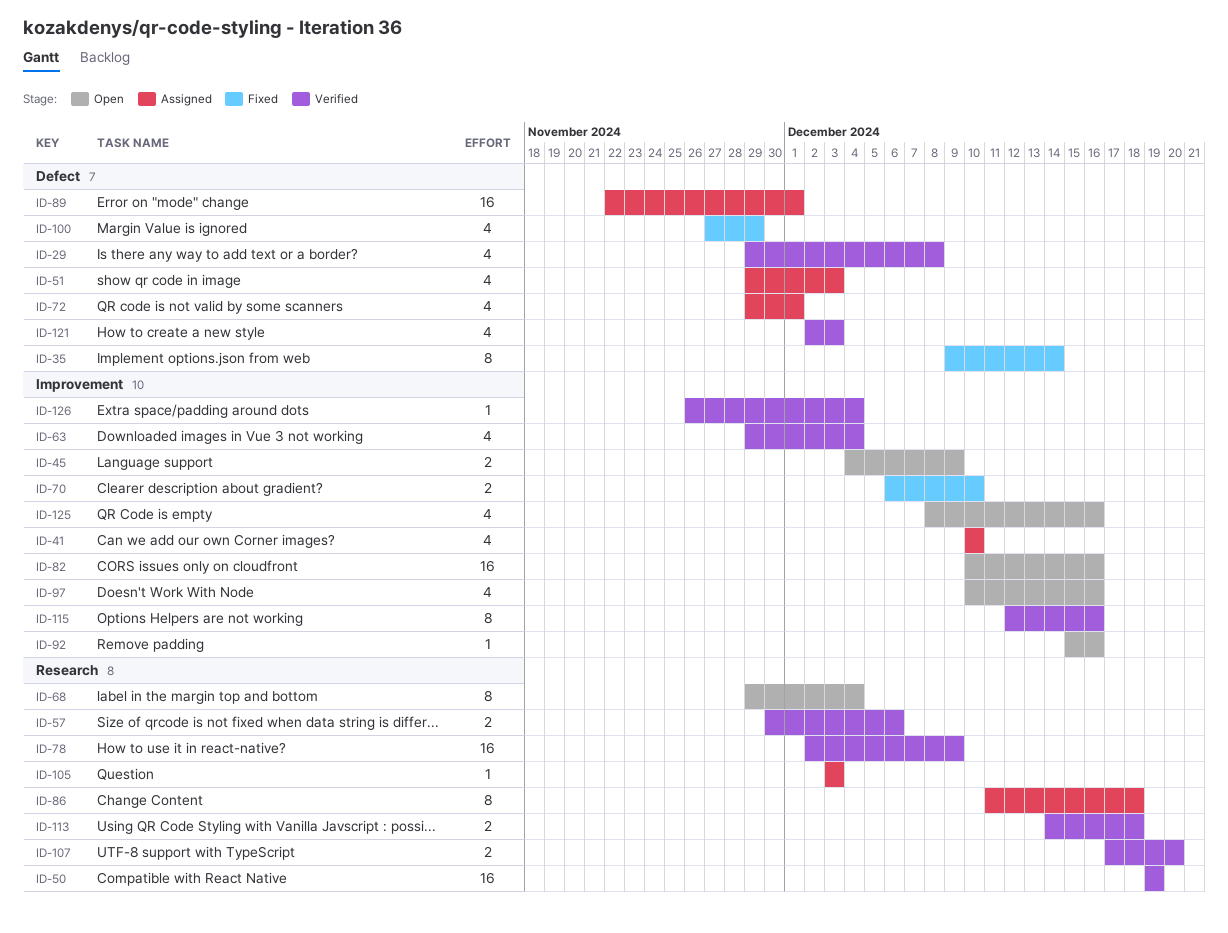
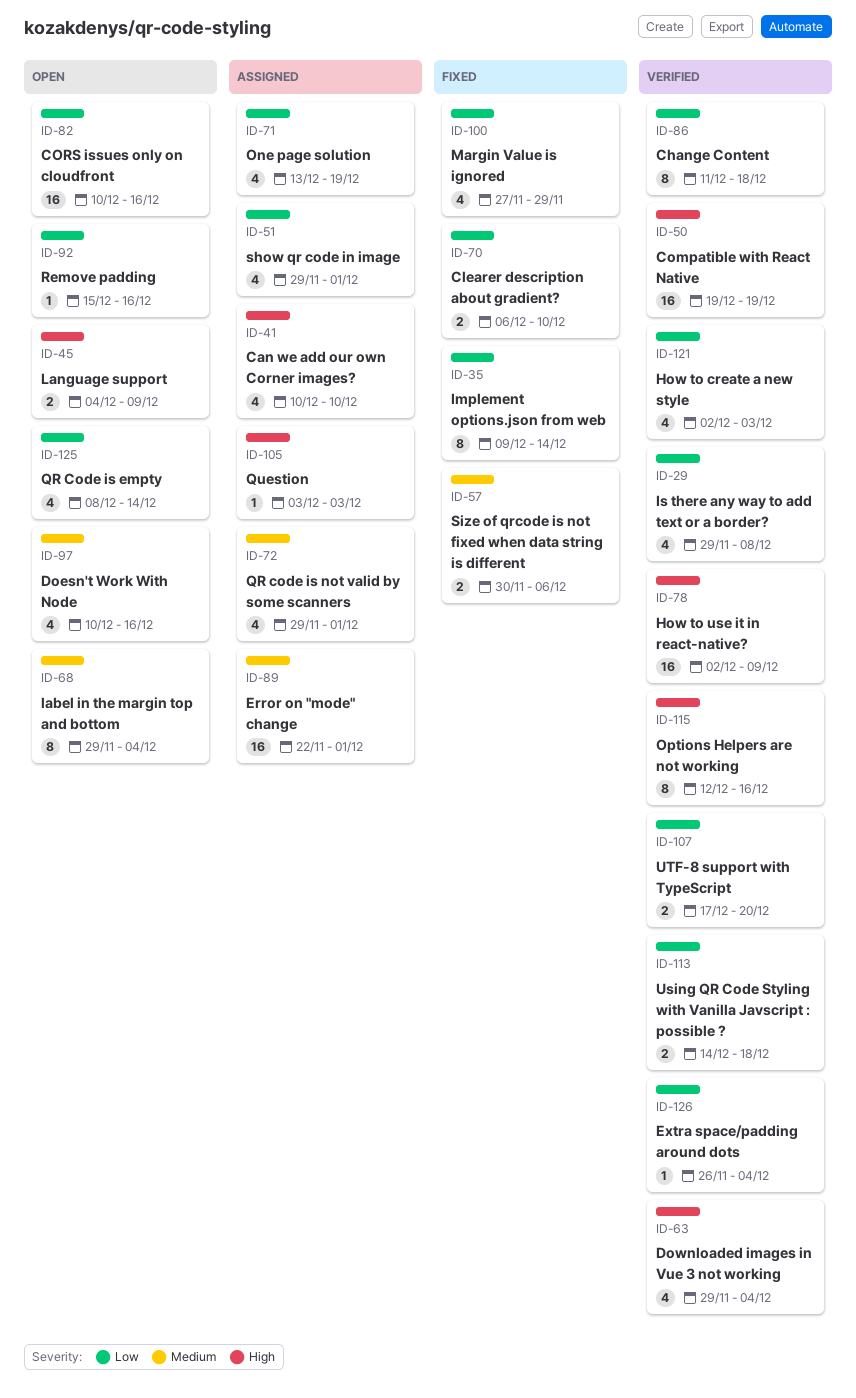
ID-51, due: Dec 3 -> Dec 1
ID-57, status: Verified -> Fixed
ID-71: none -> present
ID-86, status: Assigned -> Verified
ID-125, due: Dec 16 -> Dec 14

